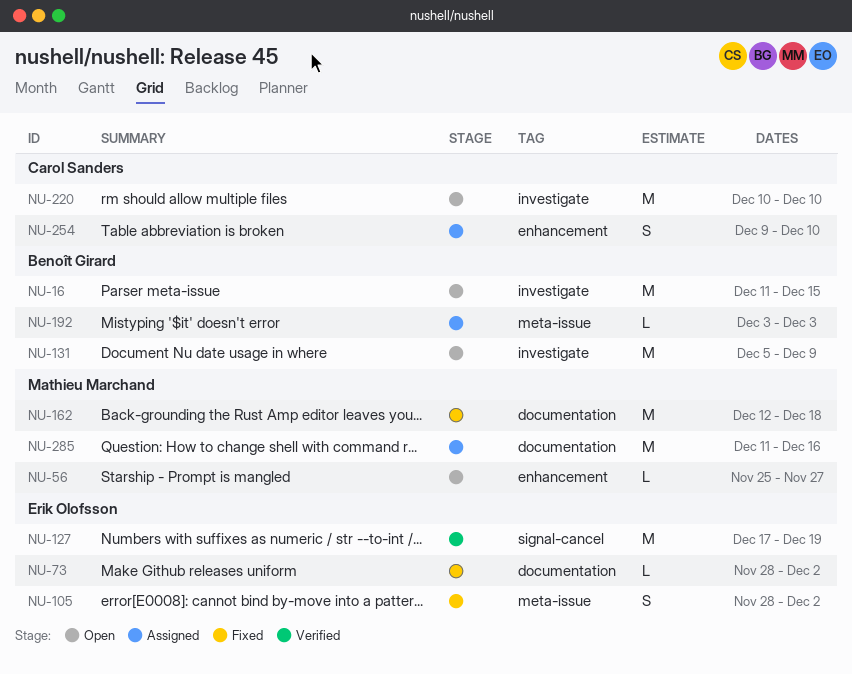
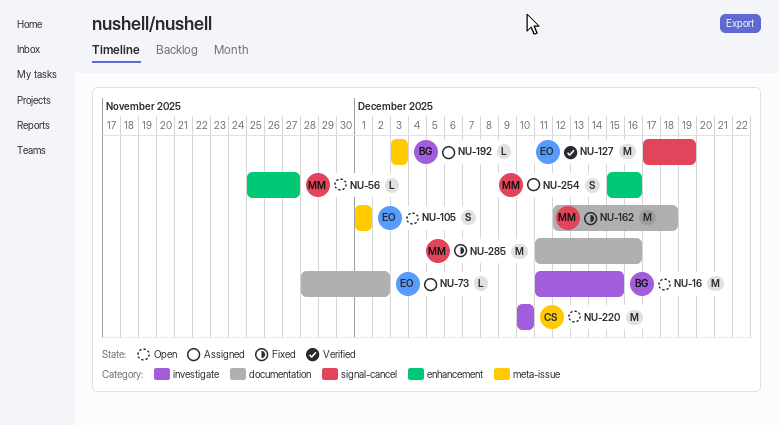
NU-73, status: Fixed -> Assigned
NU-105, status: Fixed -> Open
NU-105, start: Nov 28 -> Dec 1
NU-105, due: Dec 2 -> Dec 1
NU-131: present -> none
NU-254, owner: Carol Sanders -> Mathieu Marchand
NU-254, start: Dec 9 -> Dec 15
NU-254, due: Dec 10 -> Dec 16
NU-285, status: Assigned -> Fixed

